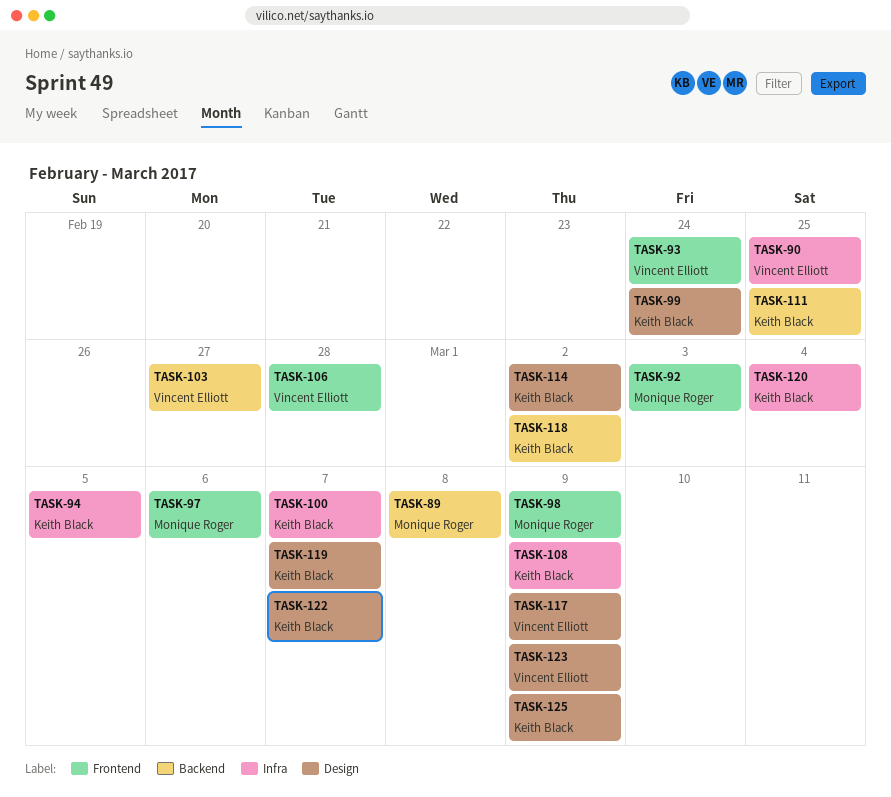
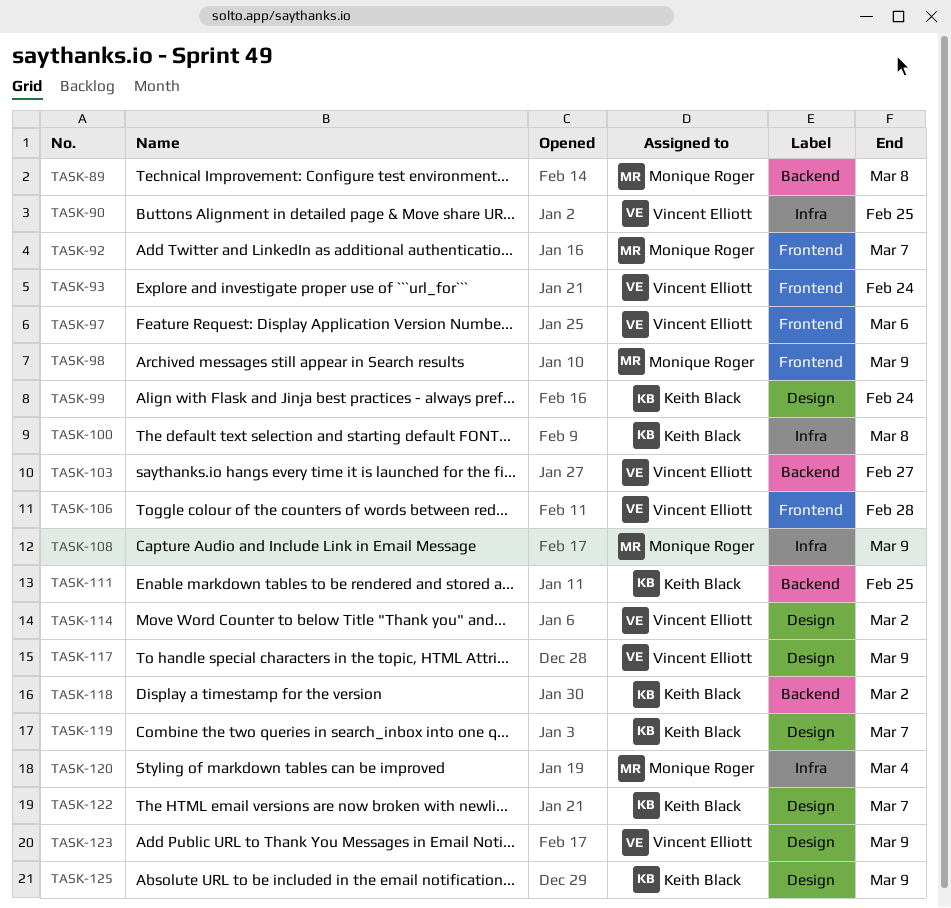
TASK-92, due: Mar 3 -> Mar 7
TASK-94: present -> none
TASK-97, owner: Monique Roger -> Vincent Elliott
TASK-100, due: Mar 7 -> Mar 8
TASK-108, owner: Keith Black -> Monique Roger
TASK-114, owner: Keith Black -> Vincent Elliott
TASK-120, owner: Keith Black -> Monique Roger

